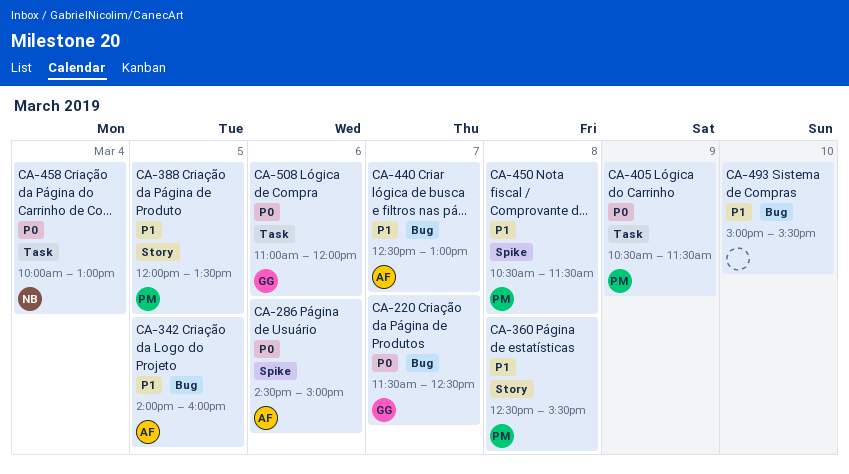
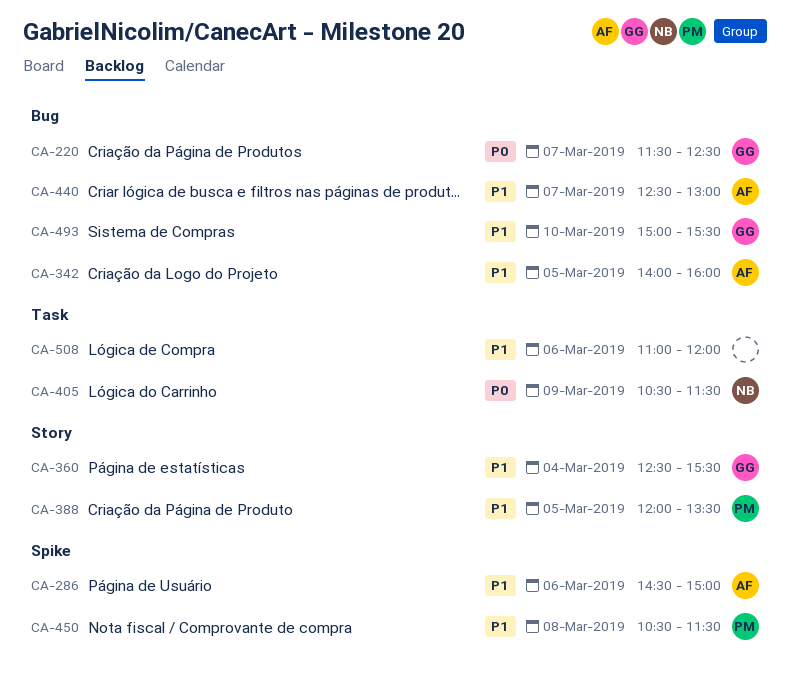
CA-286, priority: P0 -> P1
CA-360, owner: PM -> GG
CA-360, day: Mar 8 -> Mar 4
CA-405, owner: PM -> NB
CA-458: present -> none
CA-493, owner: none -> GG
CA-508, owner: GG -> none
CA-508, priority: P0 -> P1

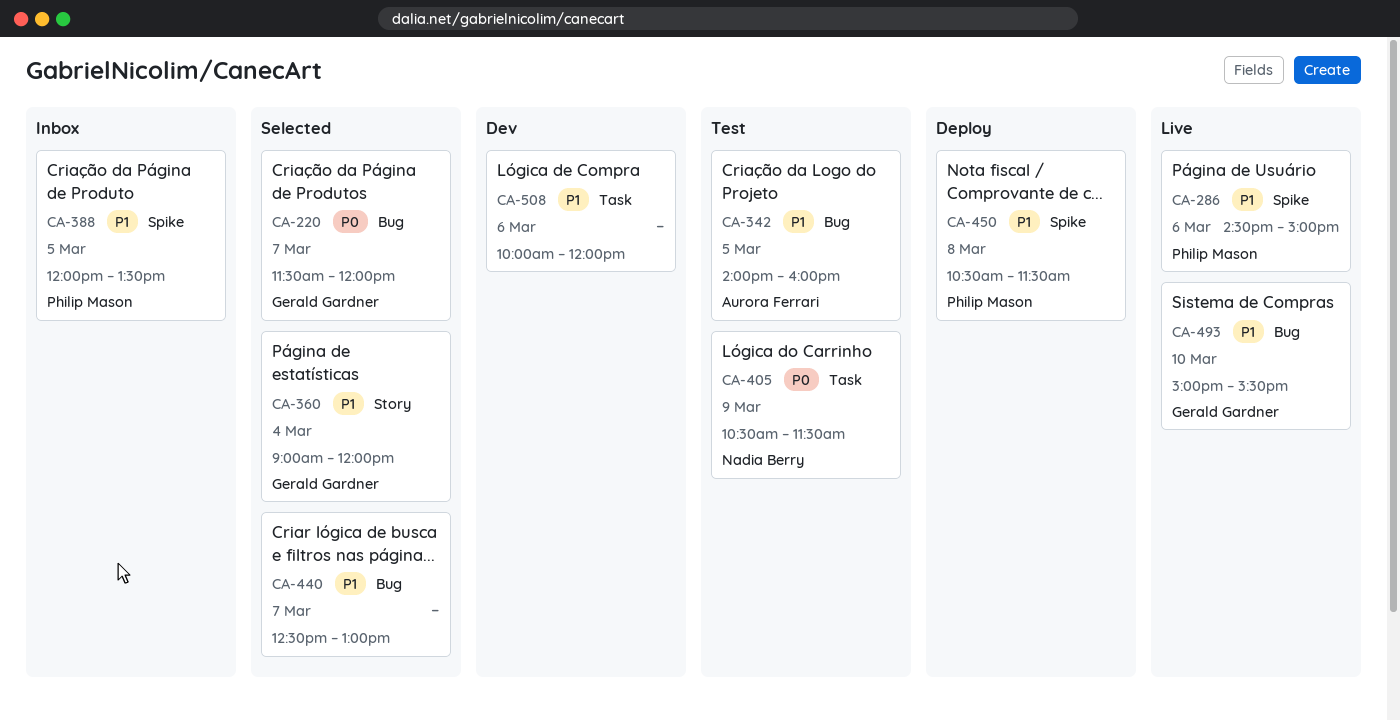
CA-220, ends: 12:30 -> 12:00
CA-286, owner: Aurora Ferrari -> Philip Mason
CA-360, begins: 12:30 -> 09:00
CA-360, ends: 15:30 -> 12:00
CA-388, label: Story -> Spike
CA-440, owner: Aurora Ferrari -> none
CA-508, begins: 11:00 -> 10:00

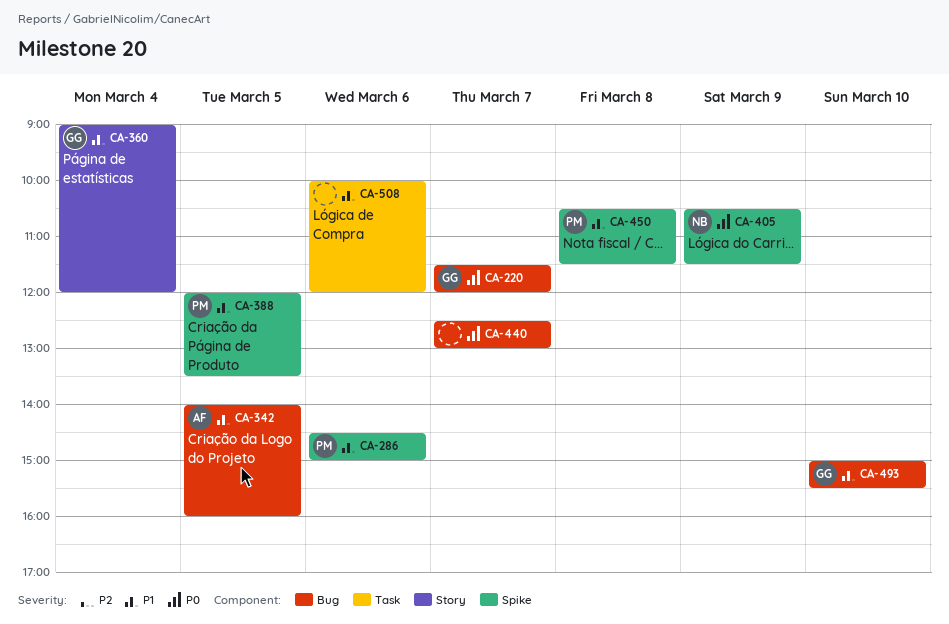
CA-405, label: Task -> Spike
CA-440, priority: P1 -> P0

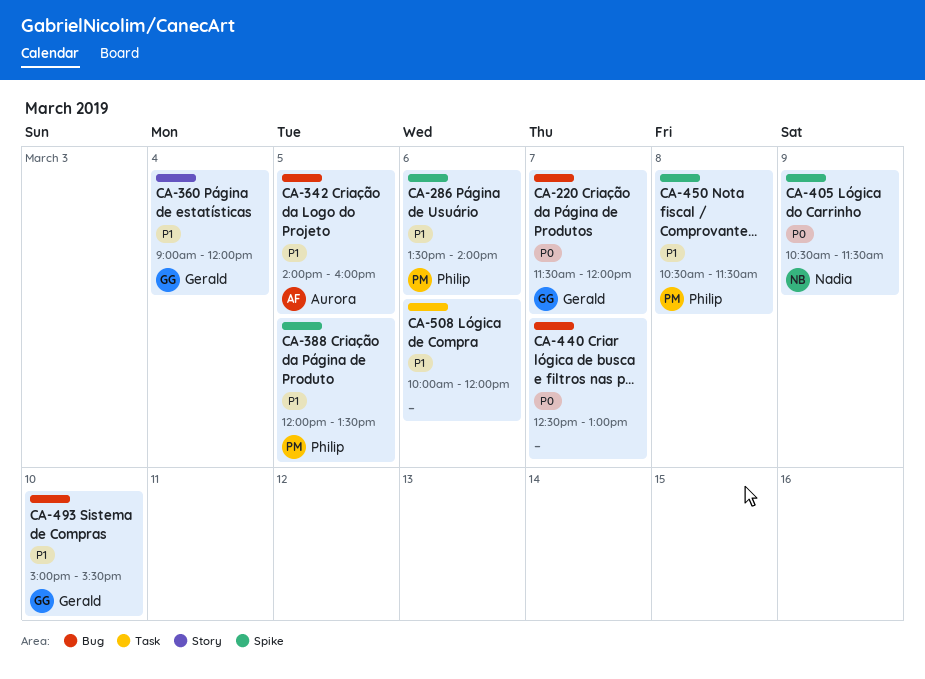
CA-286, begins: 14:30 -> 13:30
CA-286, ends: 15:00 -> 14:00

